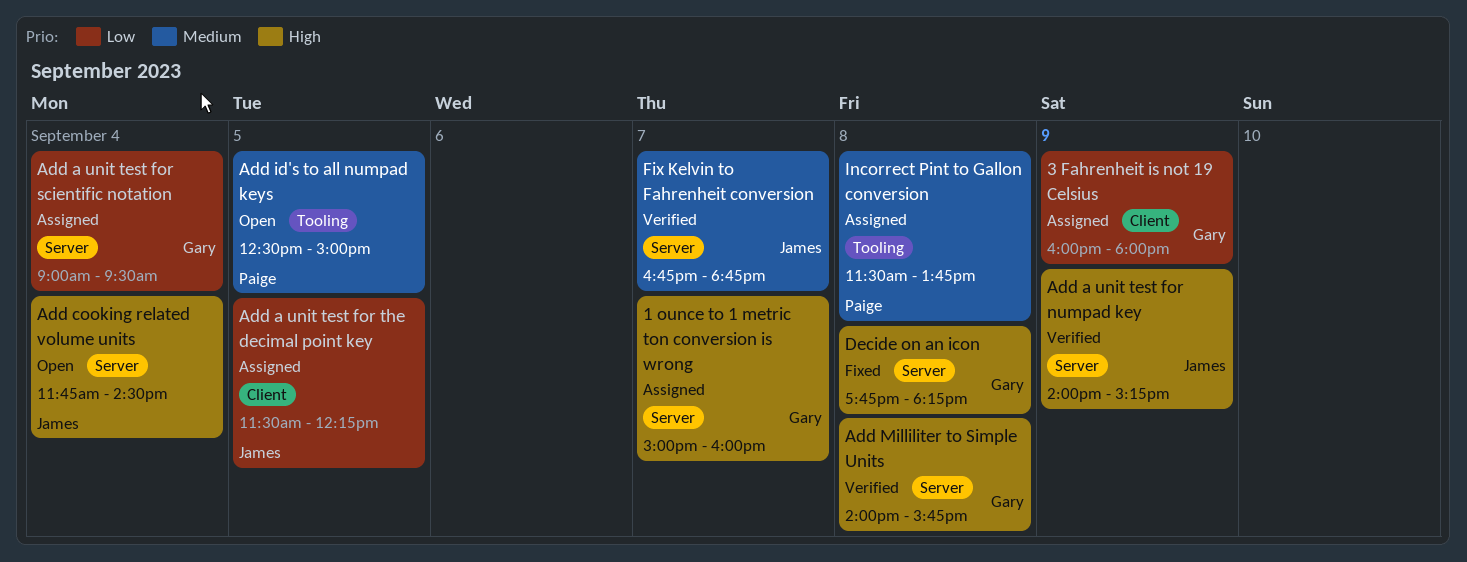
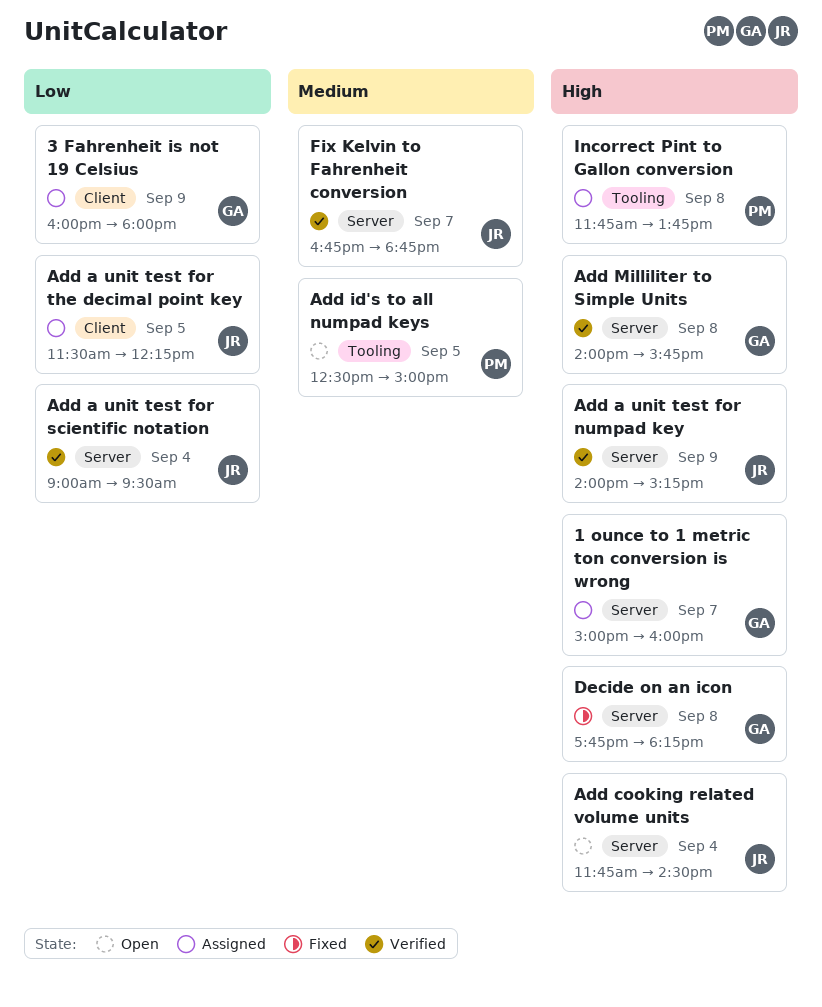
Add a unit test for scientific notation, status: Assigned -> Verified
Add a unit test for scientific notation, owner: Gary -> James
Incorrect Pint to Gallon conversion, priority: Medium -> High
Incorrect Pint to Gallon conversion, begins: 11:30 -> 11:45

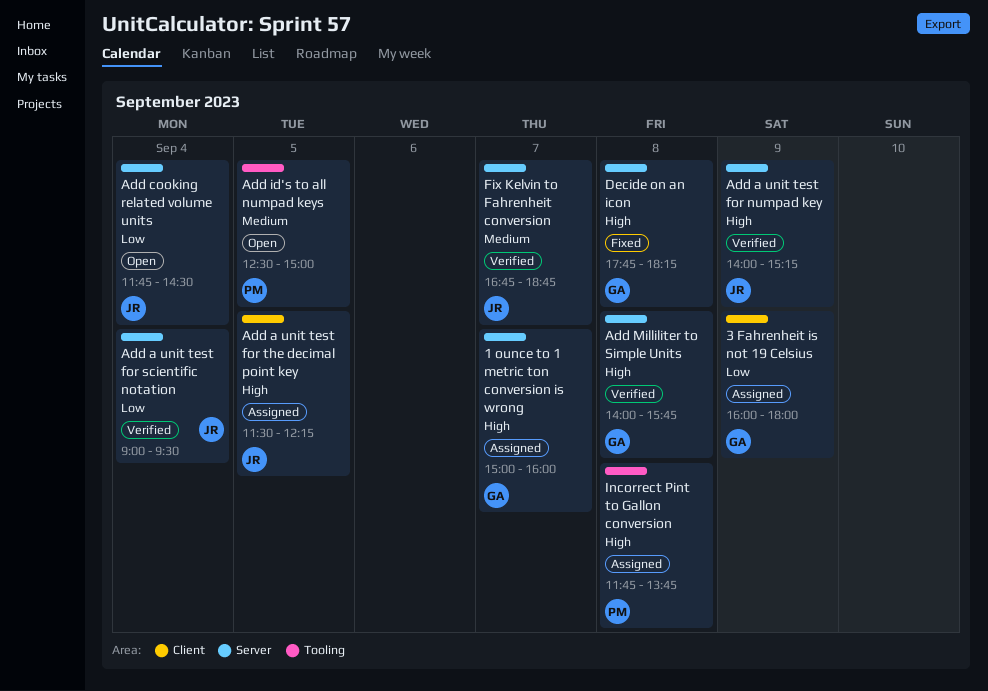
Add a unit test for the decimal point key, priority: Low -> High
Add cooking related volume units, priority: High -> Low

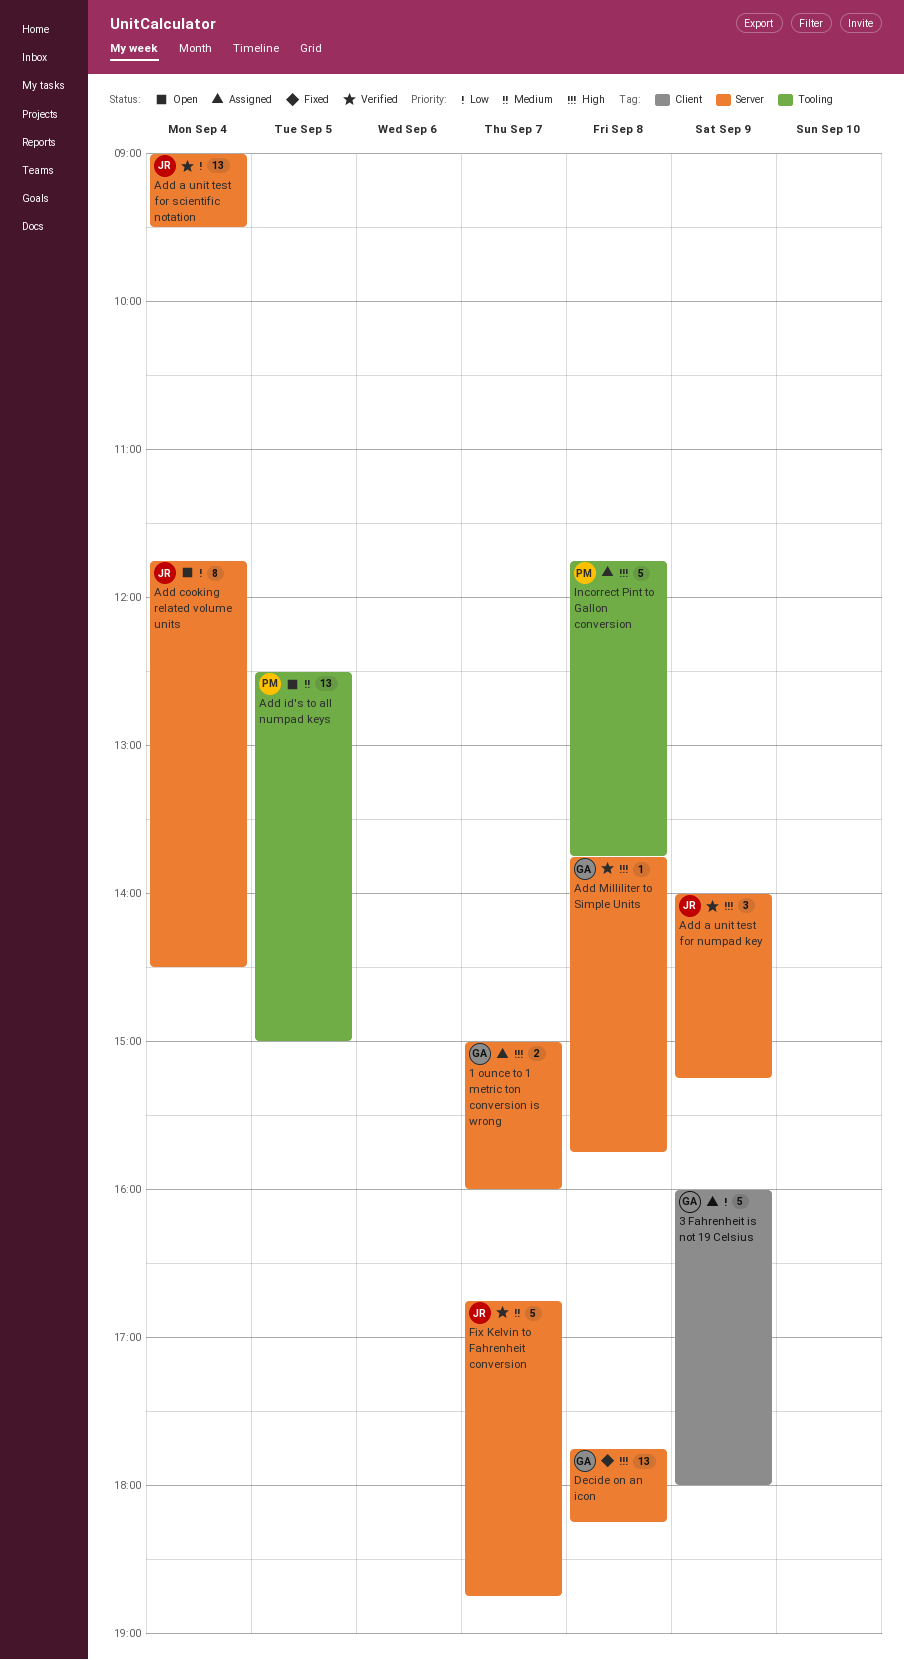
Add a unit test for the decimal point key: present -> none
Add Milliliter to Simple Units, begins: 14:00 -> 13:45

